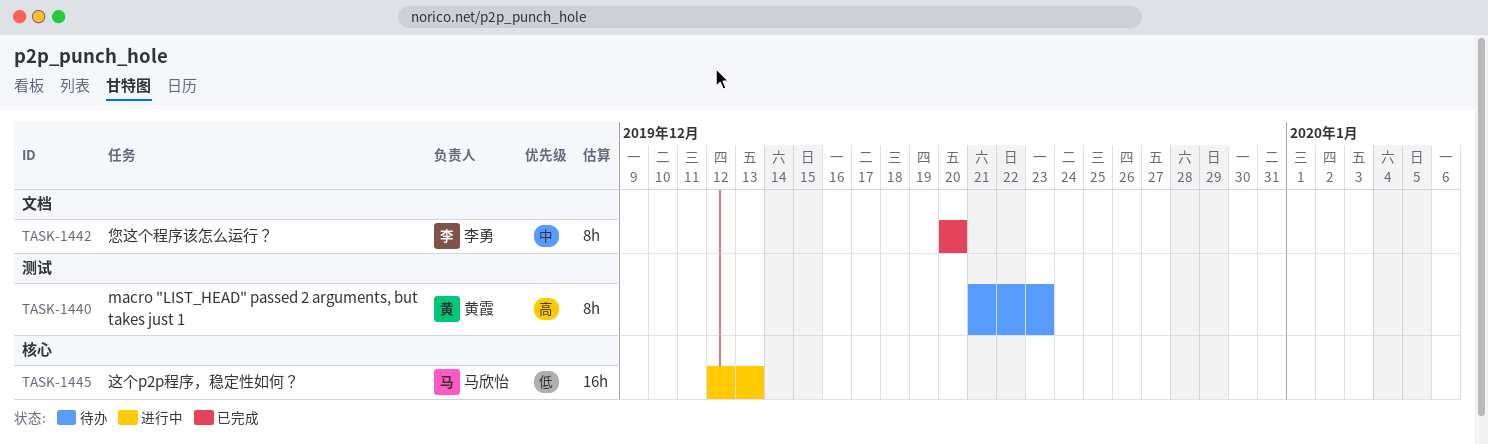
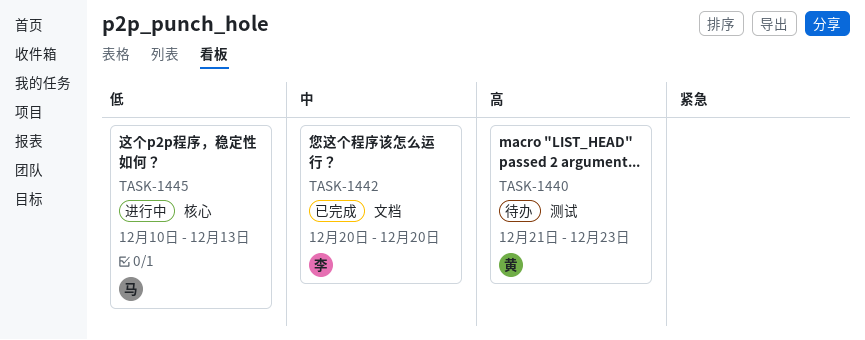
TASK-1445, start: Dec 12 -> Dec 10

